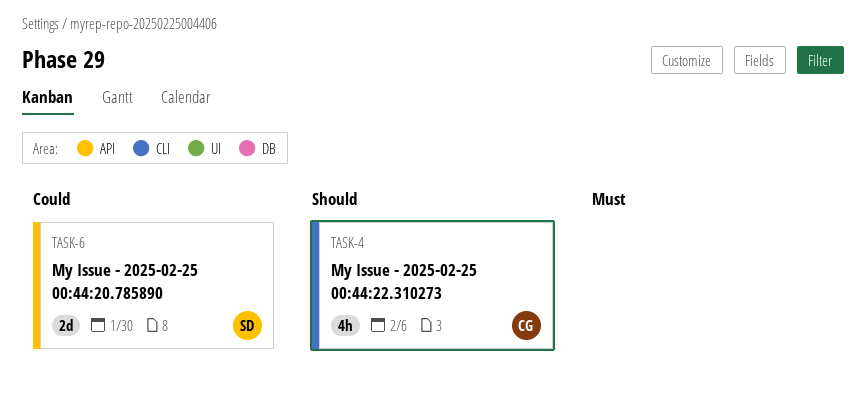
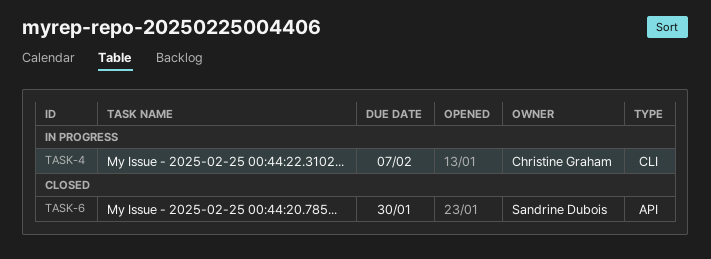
TASK-4, due: Feb 6 -> Feb 7

